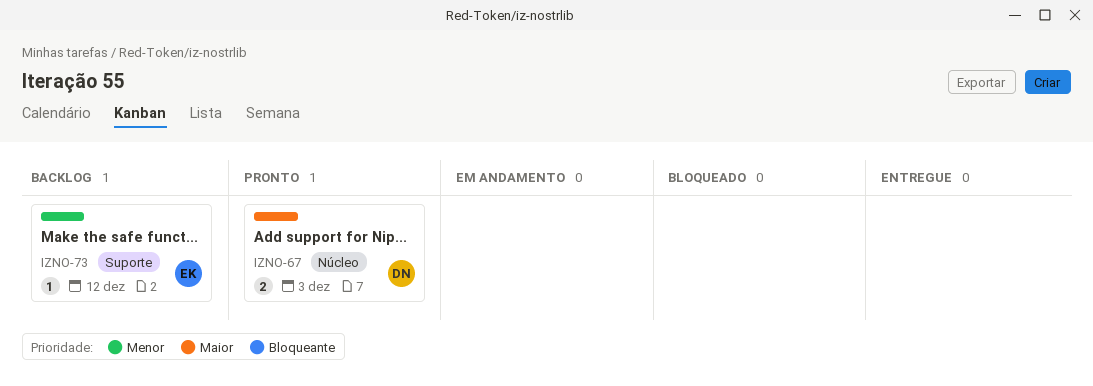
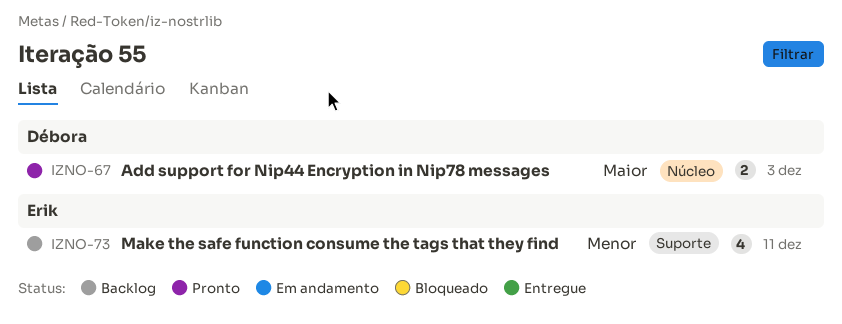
IZNO-73, estimate: 1 -> 4
IZNO-73, due: Dec 12 -> Dec 11

